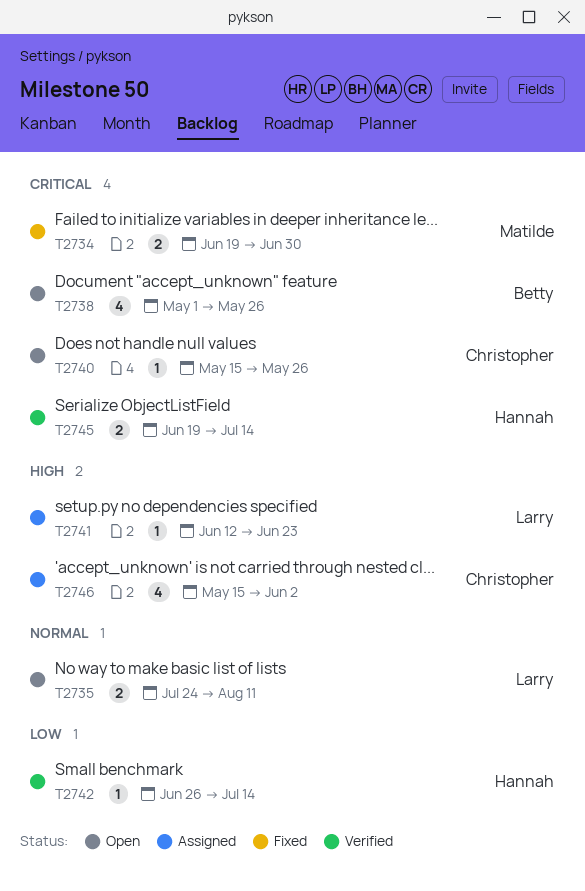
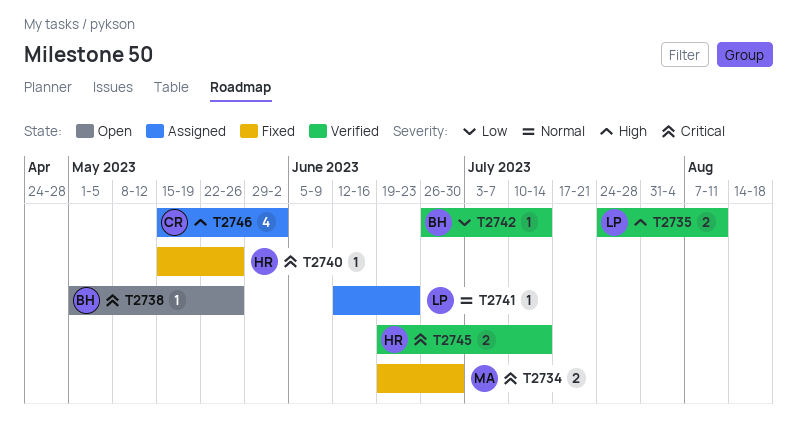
T2735, status: Open -> Verified
T2735, priority: Normal -> High
T2738, estimate: 4 -> 1
T2740, status: Open -> Fixed
T2740, owner: Christopher -> Hannah
T2741, priority: High -> Normal
T2742, owner: Hannah -> Betty

